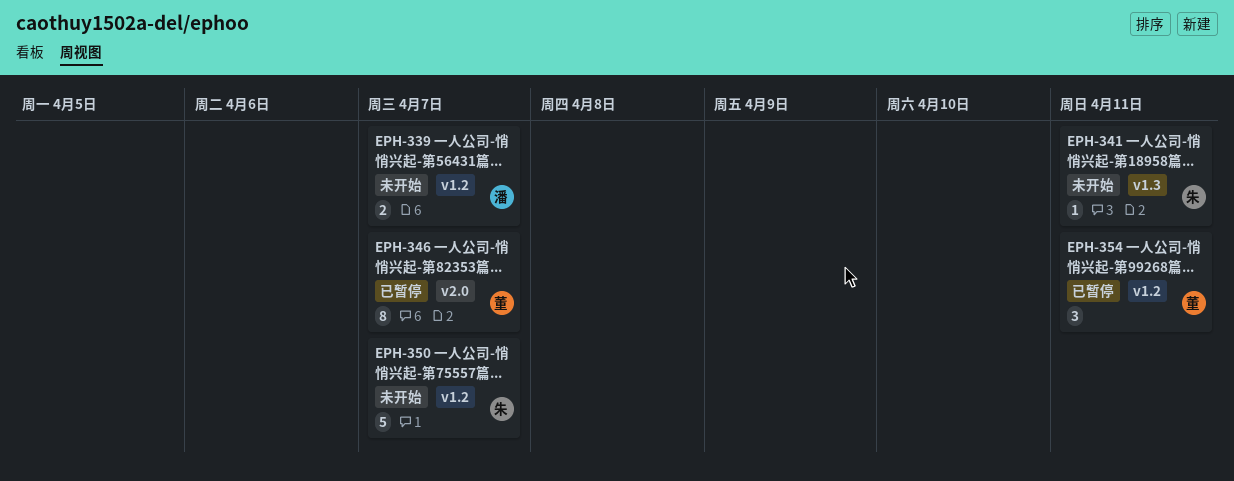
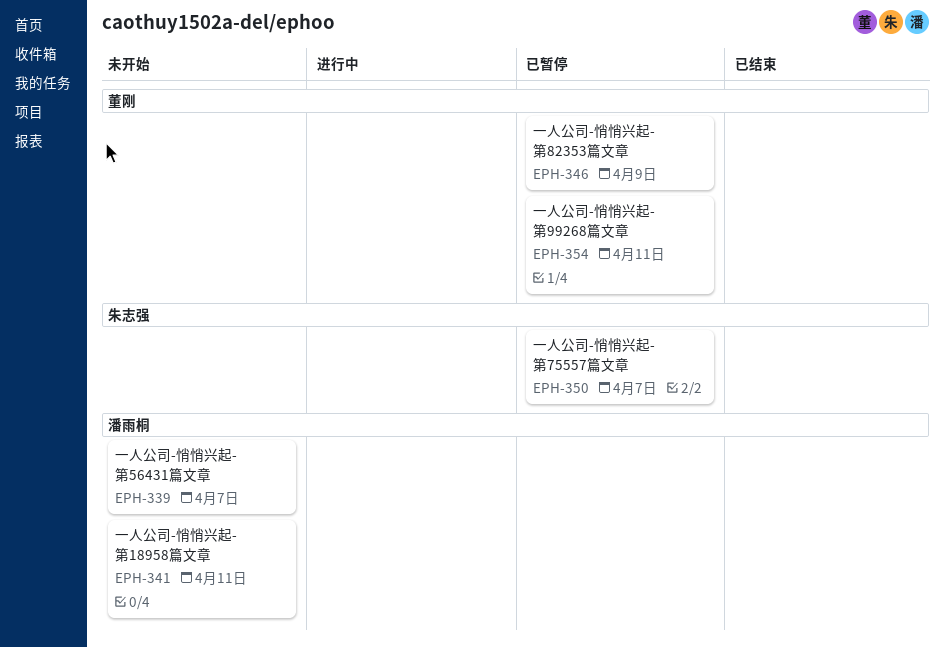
EPH-341, owner: 朱志强 -> 潘雨桐
EPH-346, due: Apr 7 -> Apr 9
EPH-350, status: 未开始 -> 已暂停

